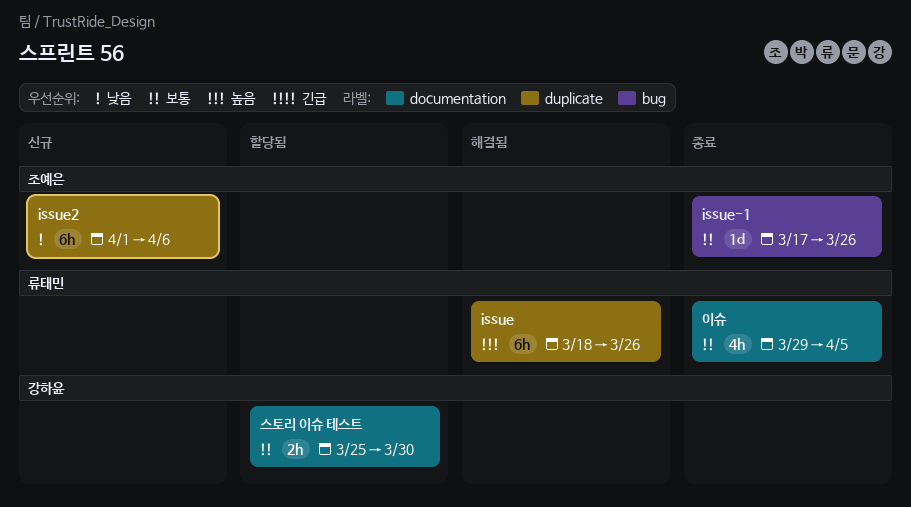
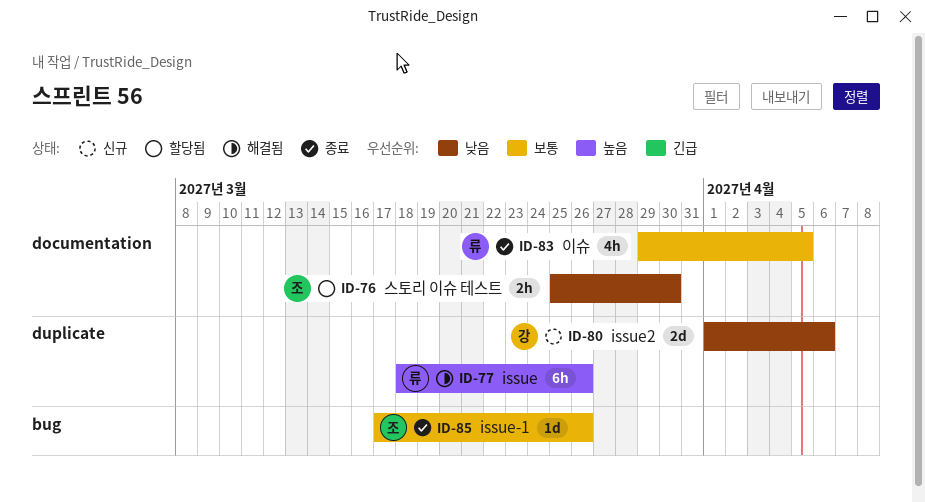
issue2, owner: 조예은 -> 강하윤
issue2, estimate: 6h -> 2d
스토리 이슈 테스트, owner: 강하윤 -> 조예은
스토리 이슈 테스트, priority: 보통 -> 낮음

